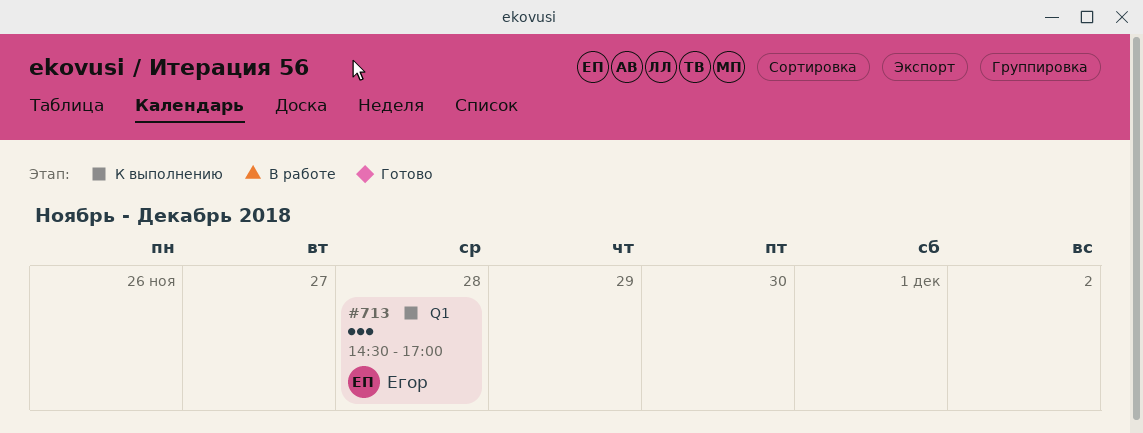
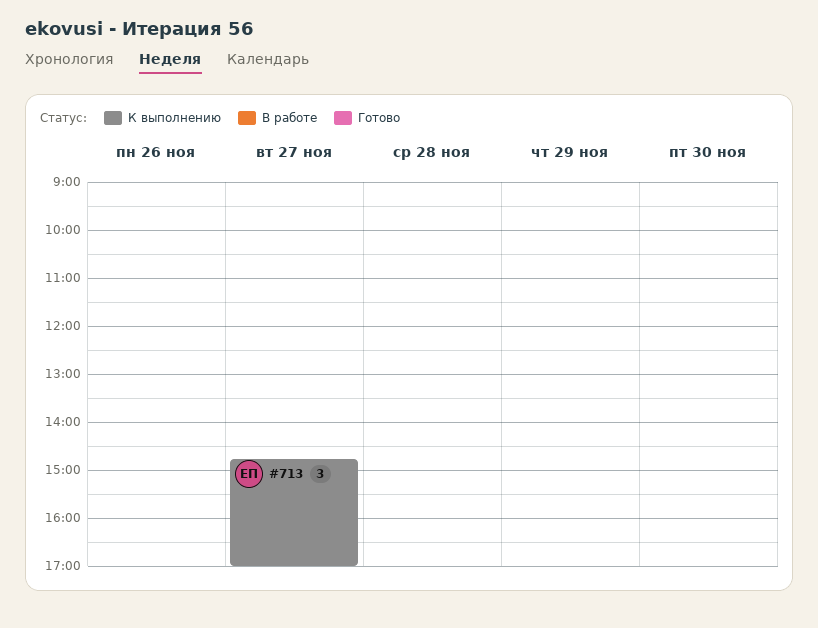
#713, day: Nov 28 -> Nov 27
#713, begins: 14:30 -> 14:45

